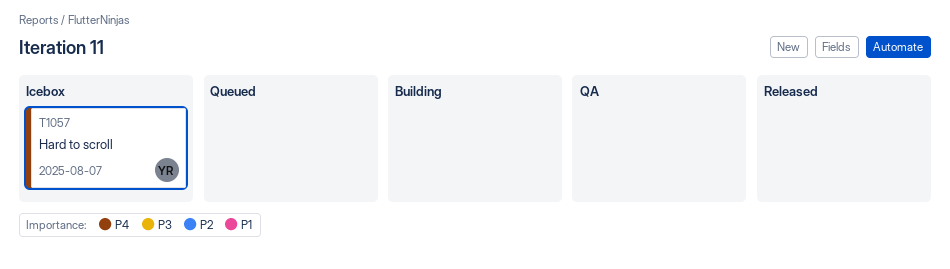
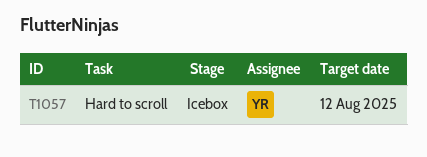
T1057, due: Aug 7 -> Aug 12

